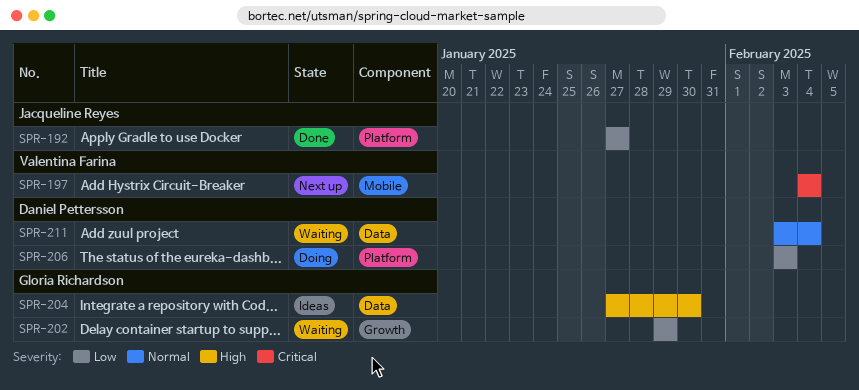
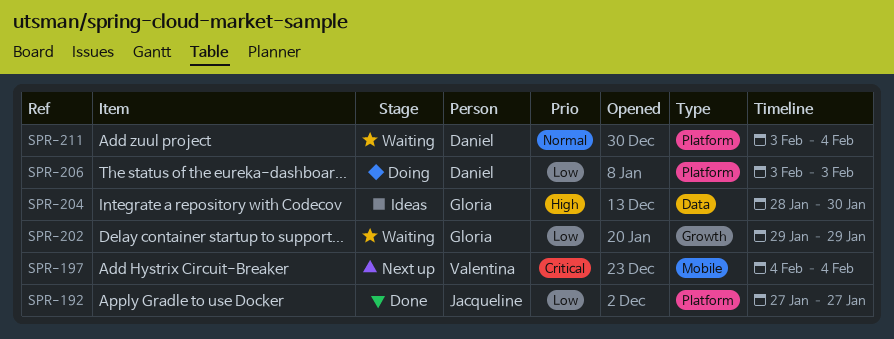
SPR-204, start: Jan 27 -> Jan 28
SPR-211, label: Data -> Platform

